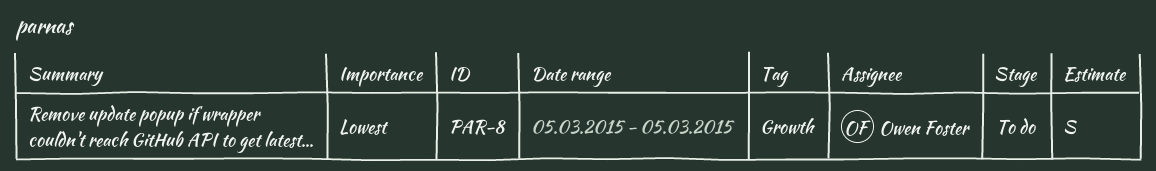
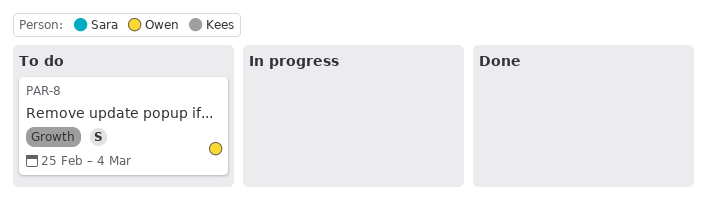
PAR-8, start: Mar 5 -> Feb 25
PAR-8, due: Mar 5 -> Mar 4

